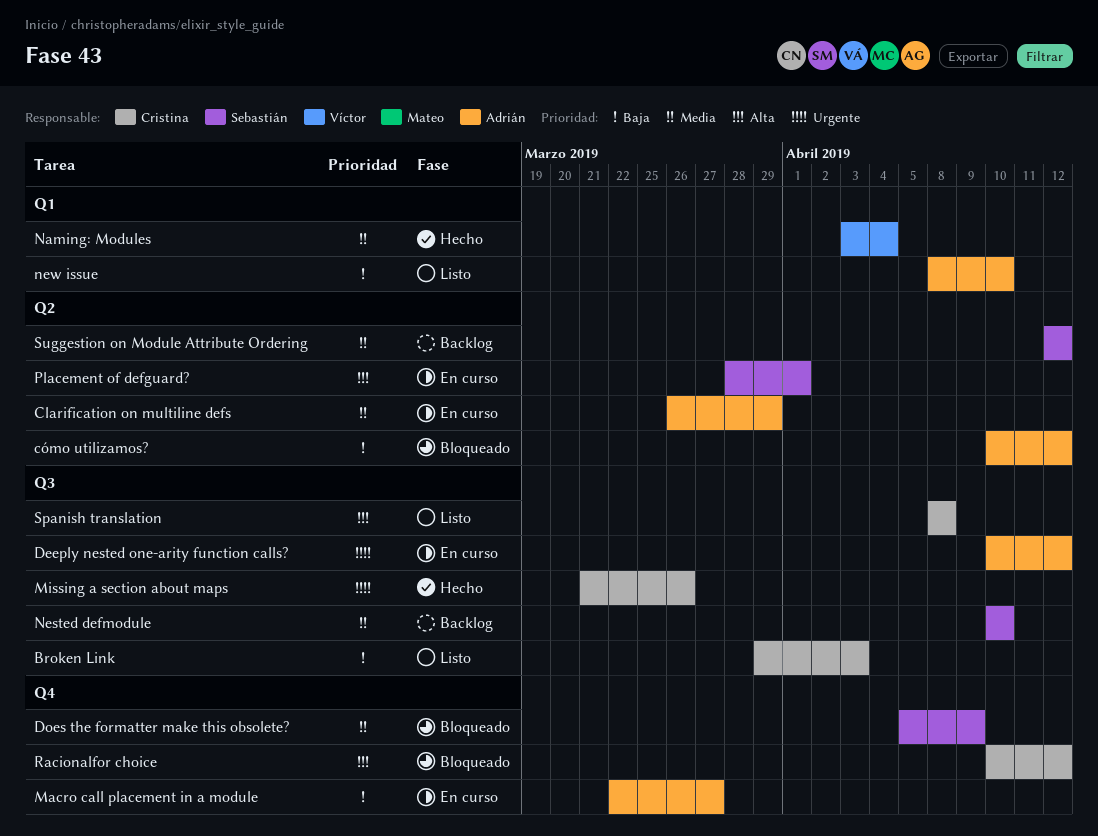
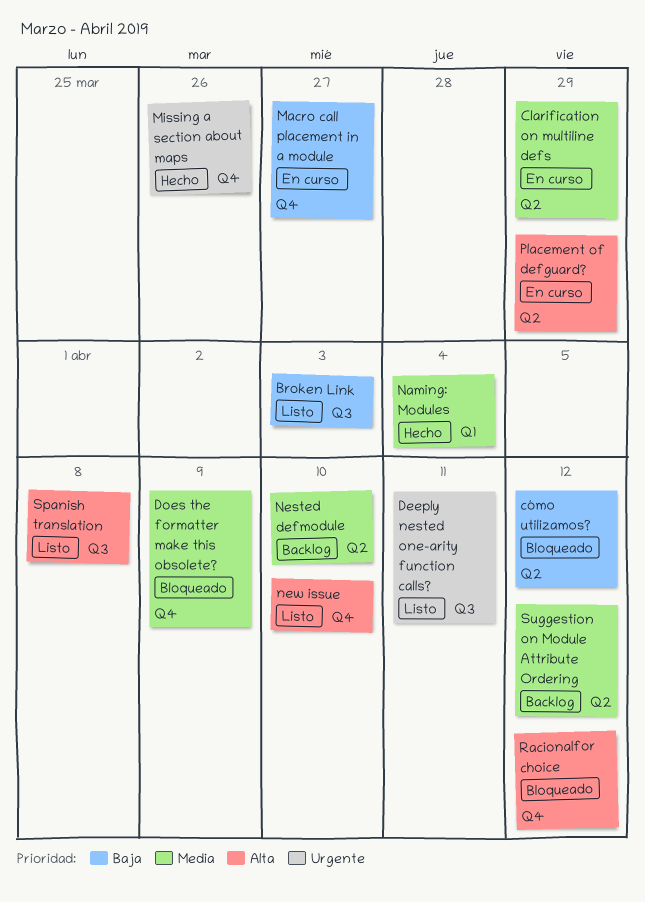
Deeply nested one-arity function calls?, status: En curso -> Listo
Deeply nested one-arity function calls?, due: Apr 12 -> Apr 11
Missing a section about maps, label: Q3 -> Q4
Nested defmodule, label: Q3 -> Q2
new issue, priority: Baja -> Alta
new issue, label: Q1 -> Q4
Placement of defguard?, due: Apr 1 -> Mar 29

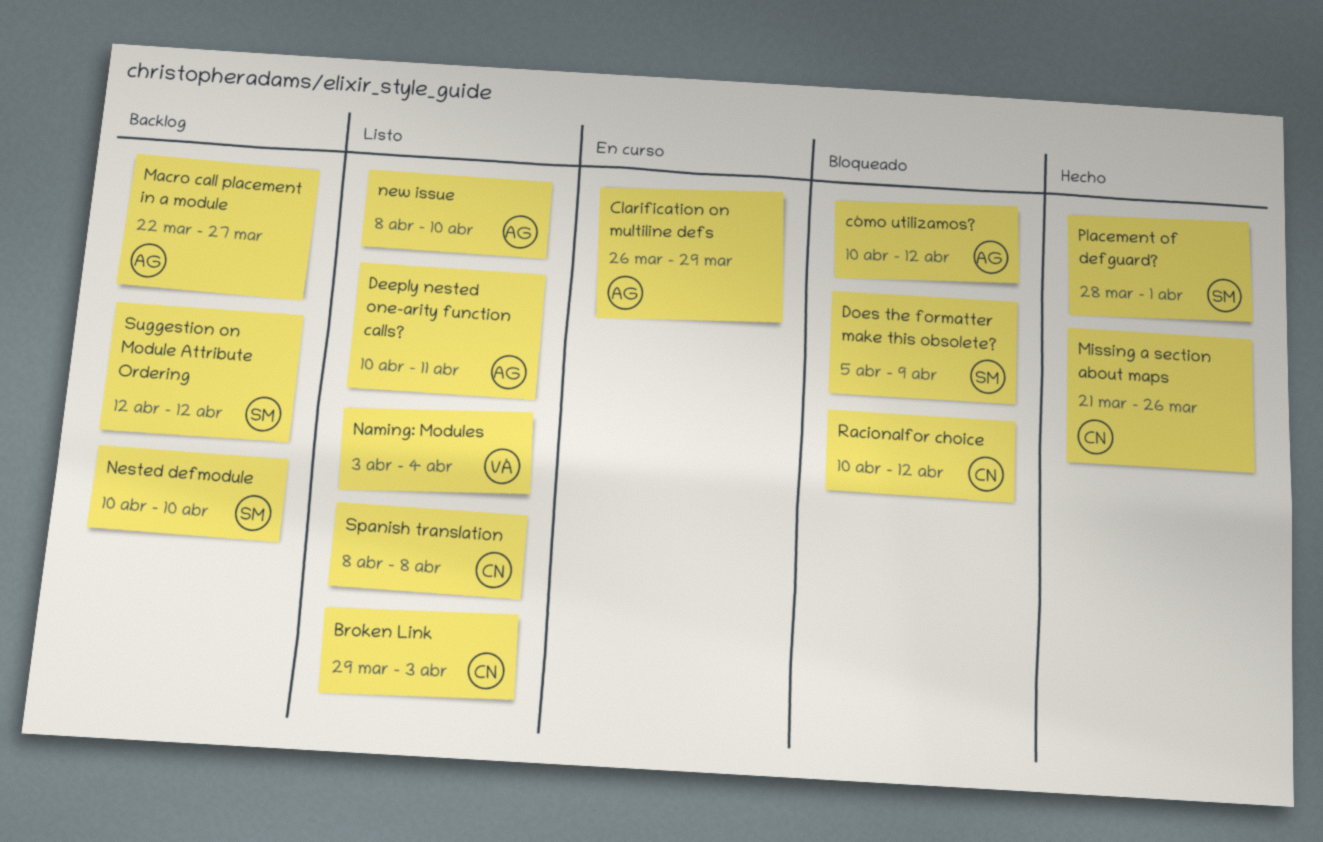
Macro call placement in a module, status: En curso -> Backlog
Naming: Modules, status: Hecho -> Listo
Placement of defguard?, status: En curso -> Hecho
Placement of defguard?, due: Mar 29 -> Apr 1

